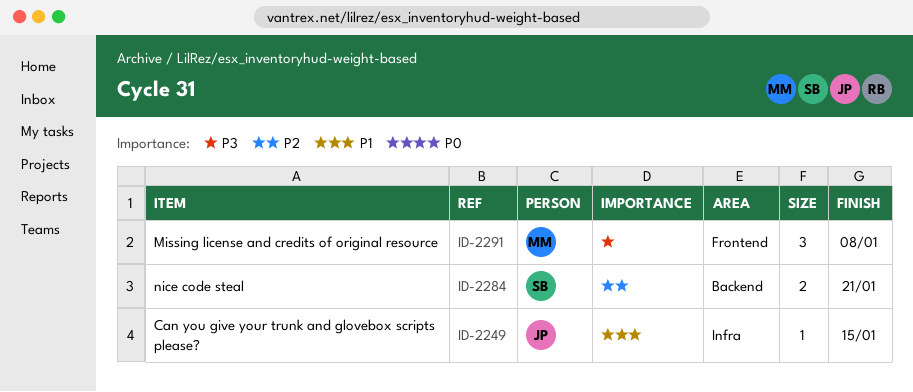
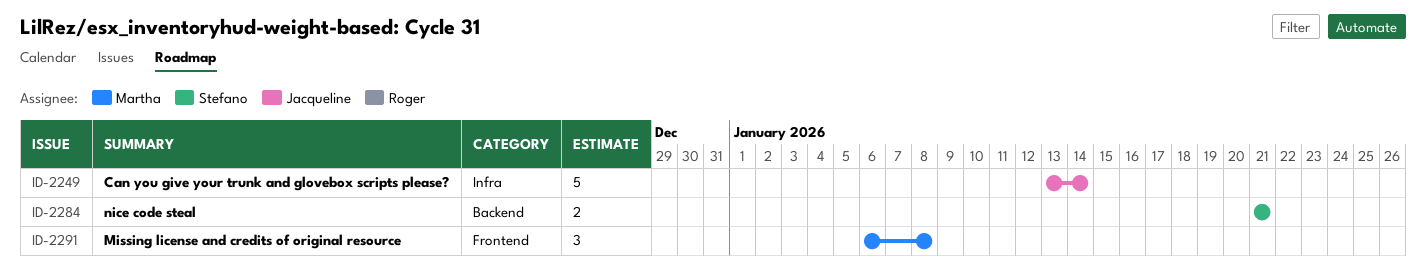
ID-2249, estimate: 1 -> 5
ID-2249, due: Jan 15 -> Jan 14

